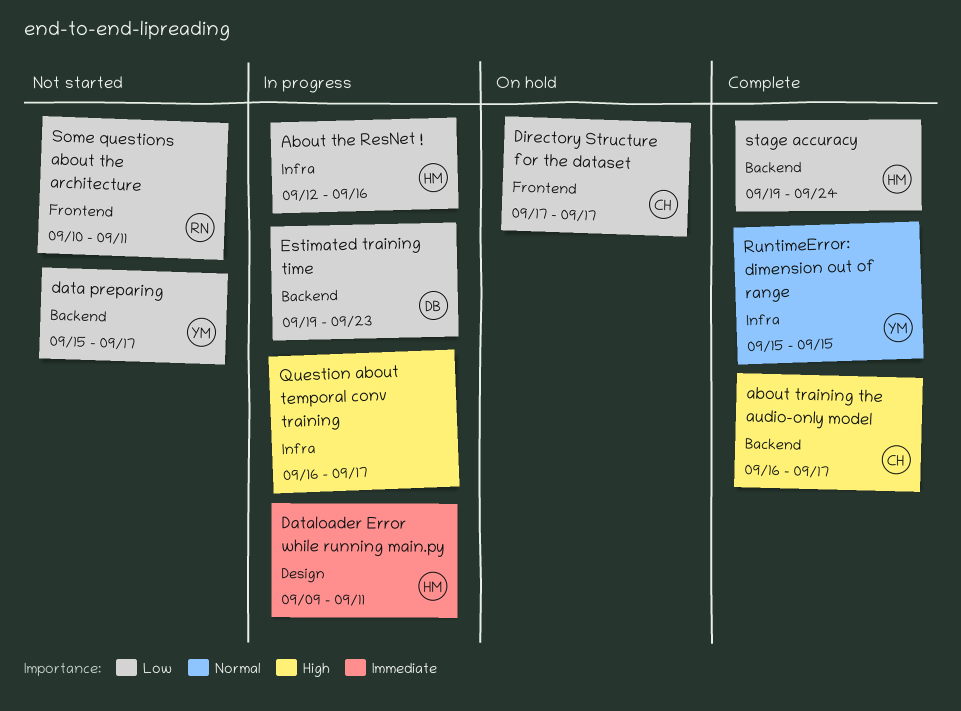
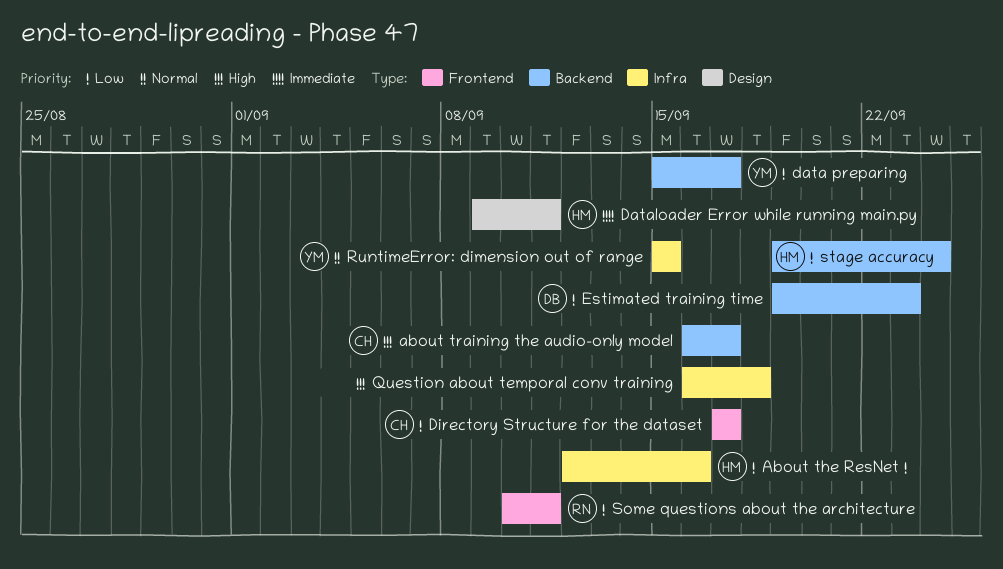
Question about temporal conv training, due: Sep 17 -> Sep 18

